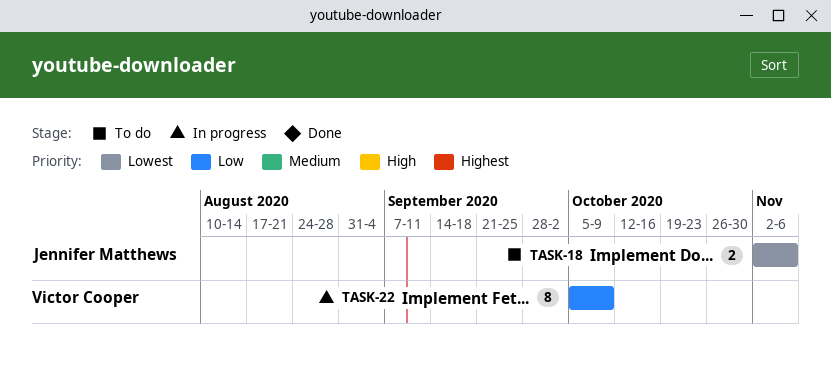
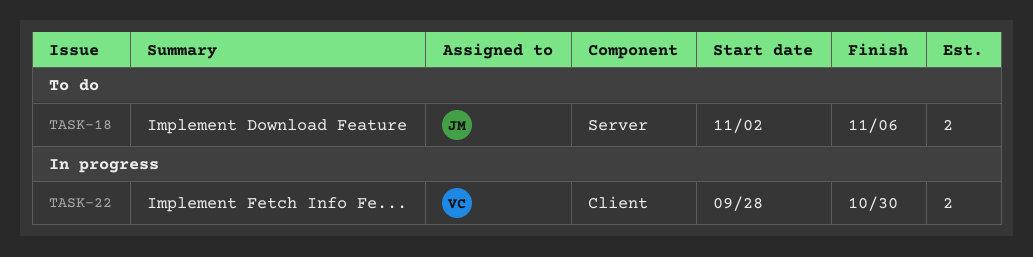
TASK-22, estimate: 8 -> 2
TASK-22, start: Oct 5 -> Sep 28
TASK-22, due: Oct 9 -> Oct 30

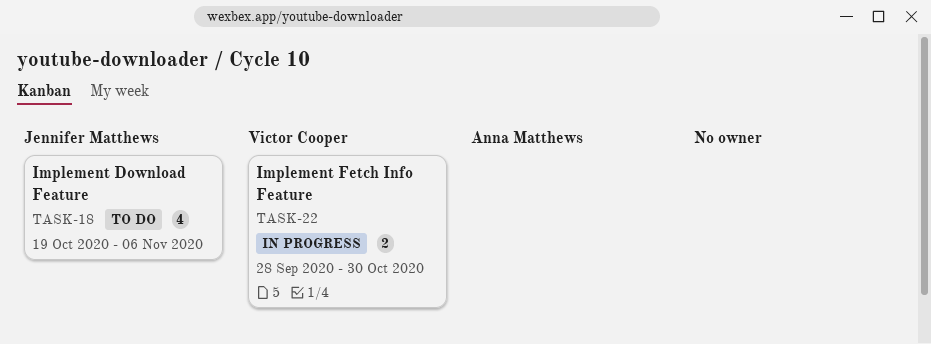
TASK-18, estimate: 2 -> 4
TASK-18, start: Nov 2 -> Oct 19

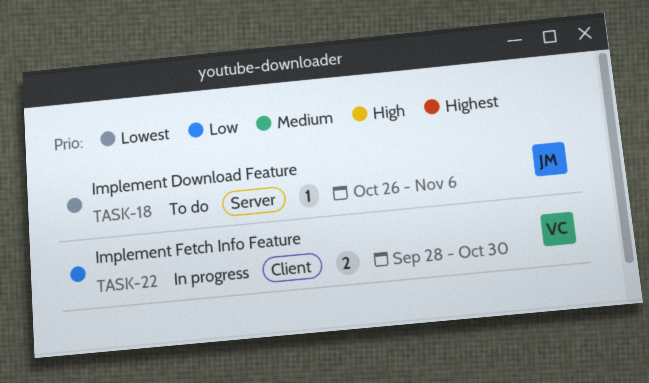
TASK-18, estimate: 4 -> 1
TASK-18, start: Oct 19 -> Oct 26

